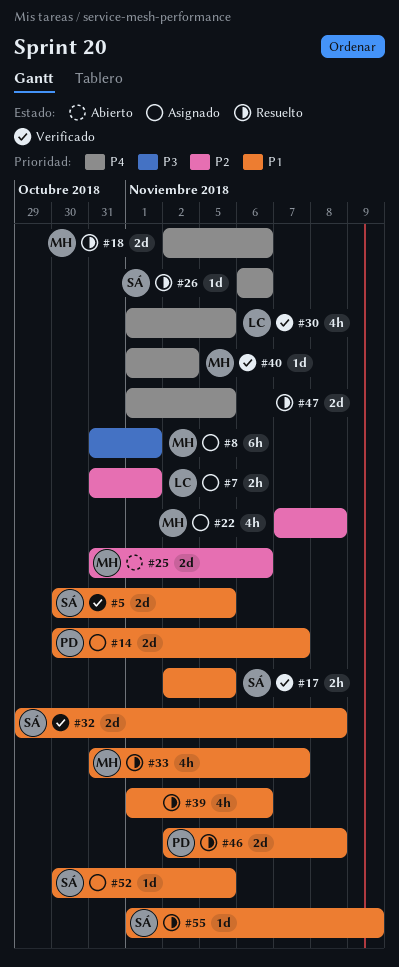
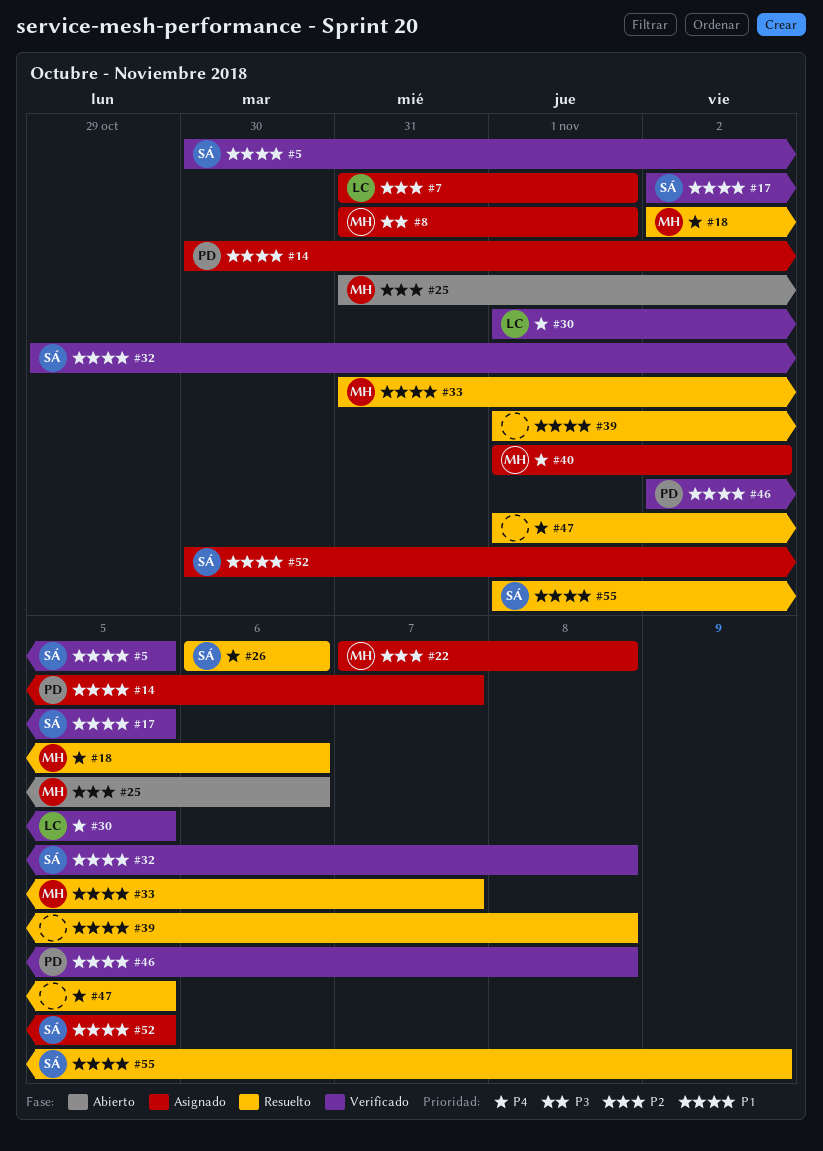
#39, due: Nov 6 -> Nov 8
#40, status: Verificado -> Asignado
#46, status: Resuelto -> Verificado

